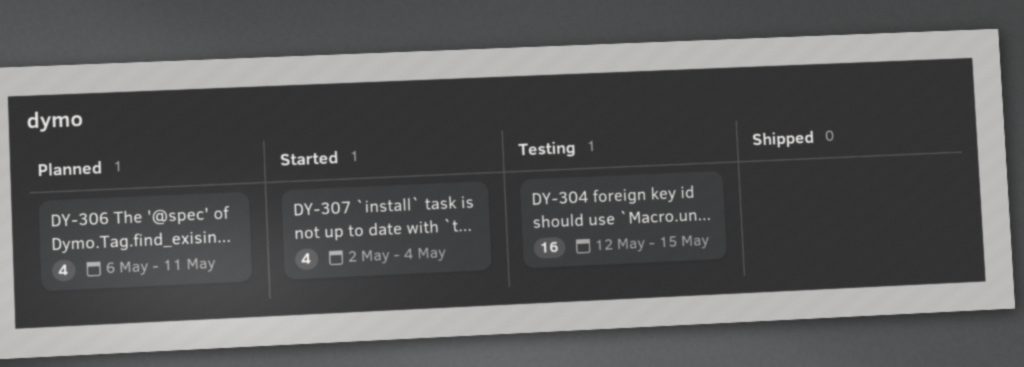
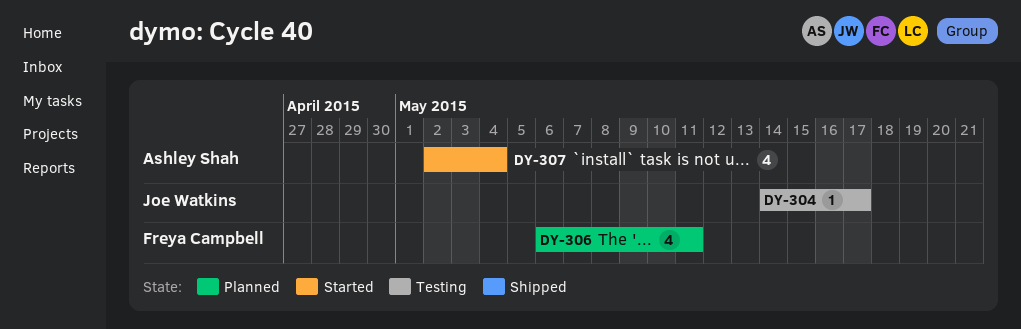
DY-304, estimate: 16 -> 1
DY-304, start: May 12 -> May 14
DY-304, due: May 15 -> May 17

